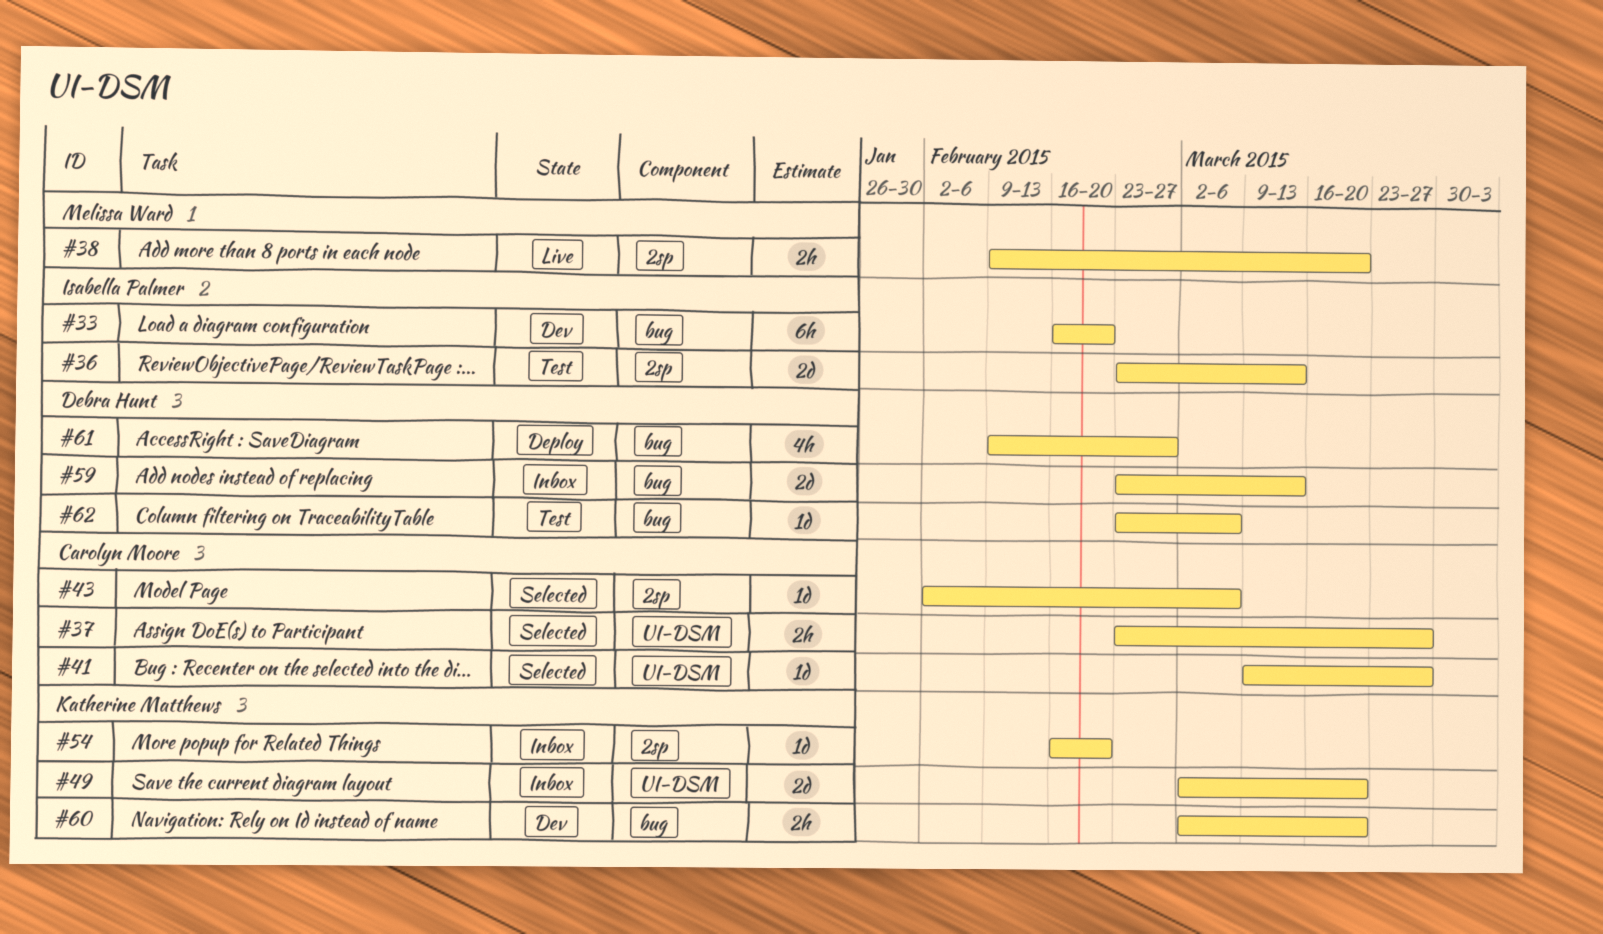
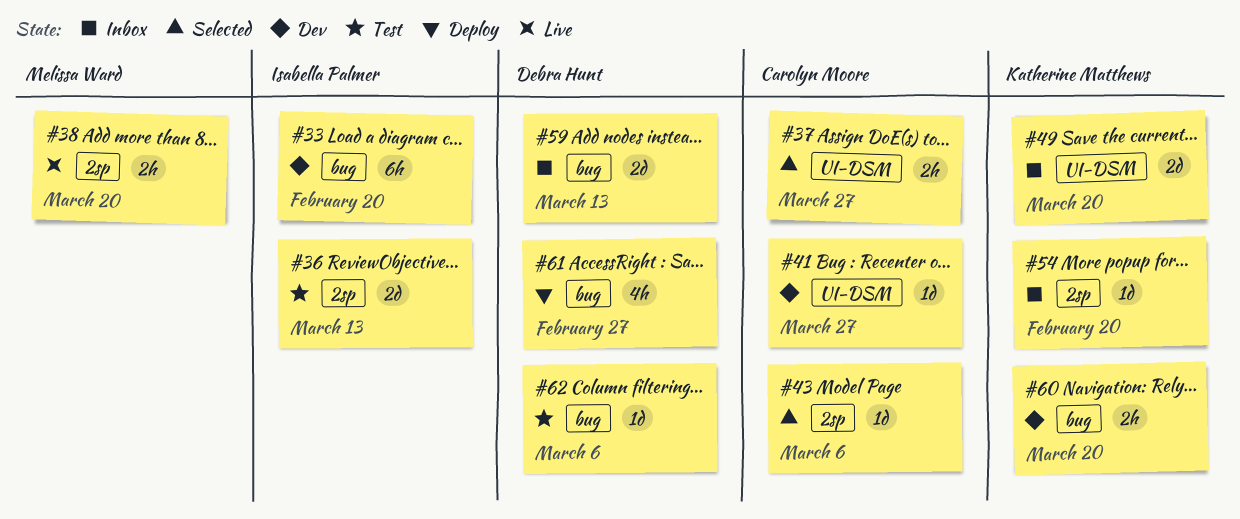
#41, status: Selected -> Dev

